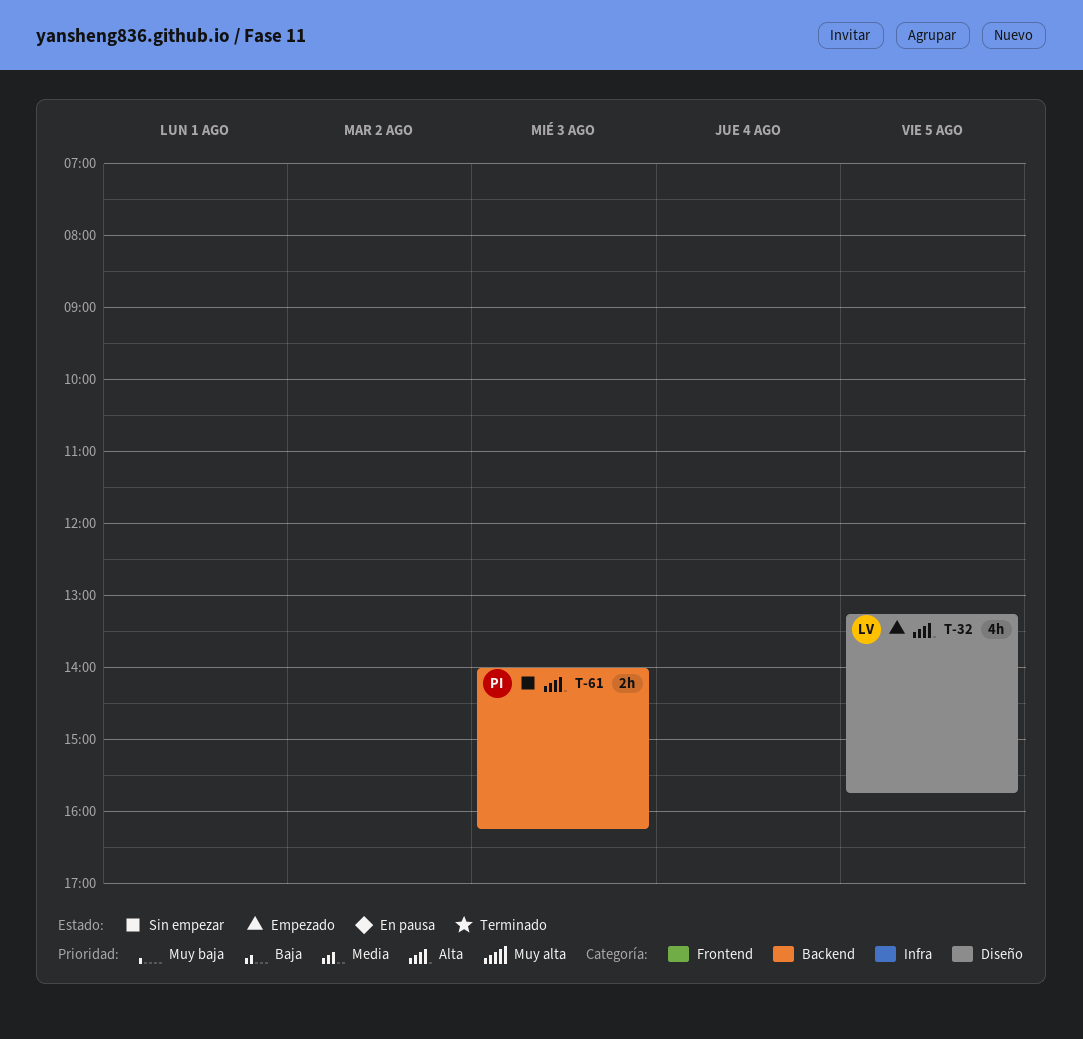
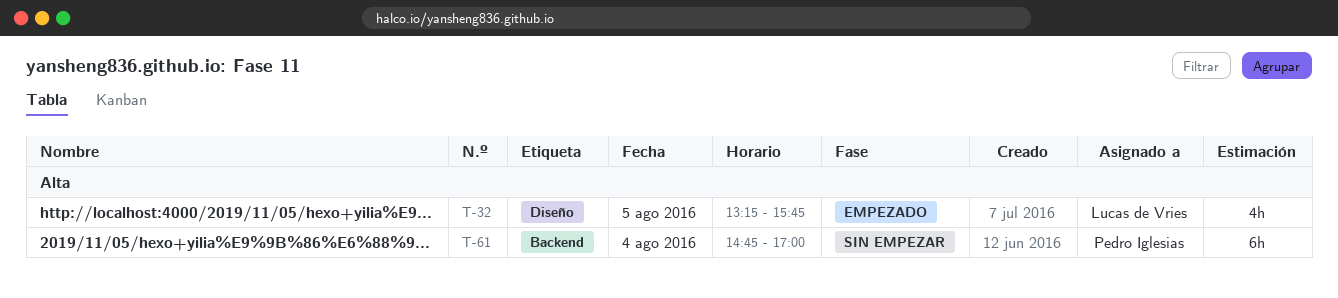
T-61, estimate: 2h -> 6h
T-61, day: Aug 3 -> Aug 4
T-61, begins: 14:00 -> 14:45
T-61, ends: 16:15 -> 17:00

